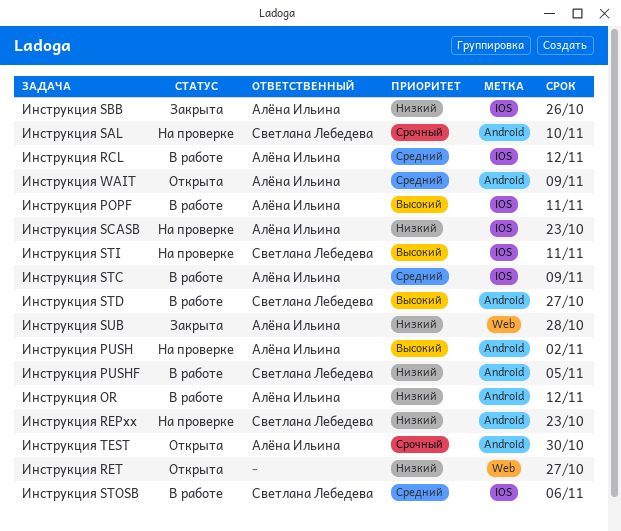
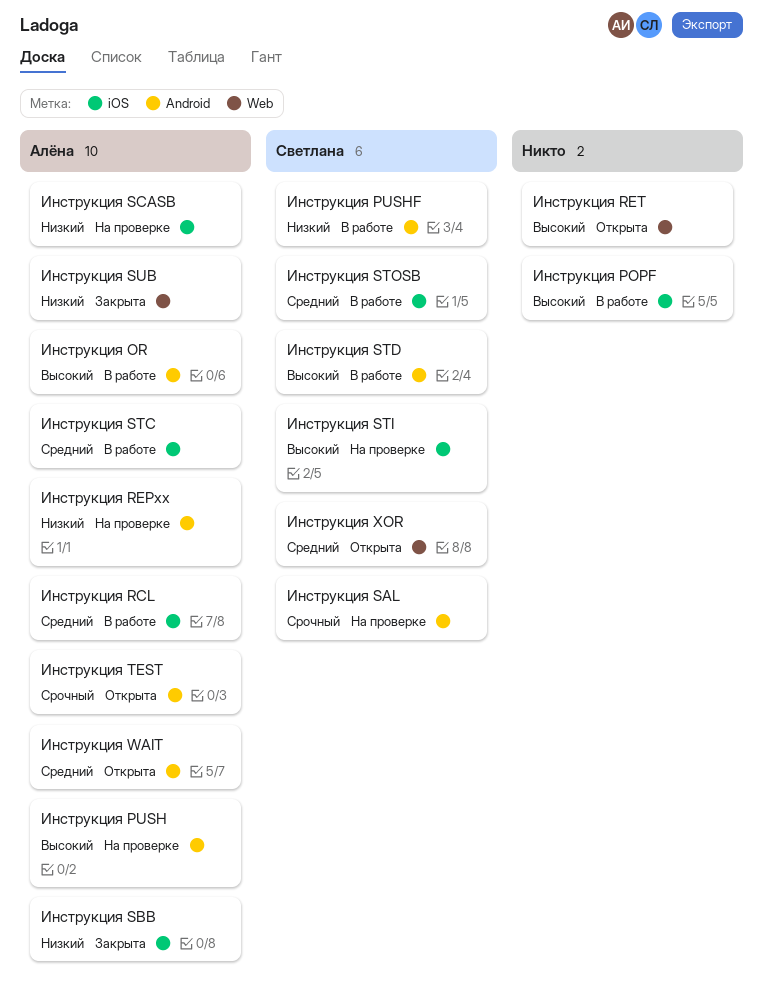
Инструкция OR, priority: Низкий -> Высокий
Инструкция POPF, owner: Алёна Ильина -> none
Инструкция REPxx, owner: Светлана Лебедева -> Алёна Ильина
Инструкция RET, priority: Низкий -> Высокий
Инструкция XOR: none -> present

